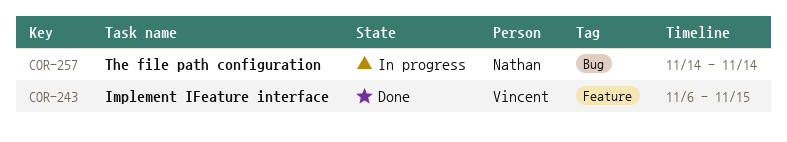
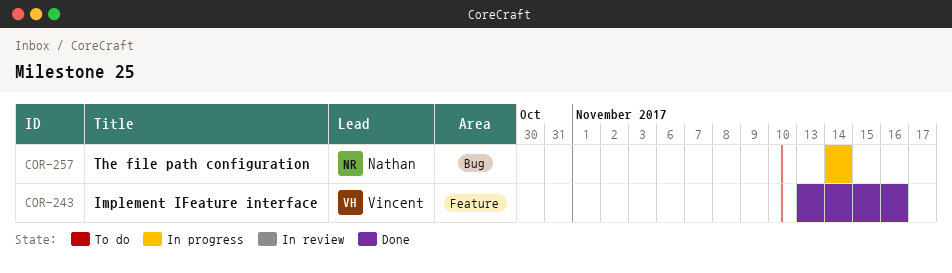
COR-243, start: Nov 6 -> Nov 13
COR-243, due: Nov 15 -> Nov 16

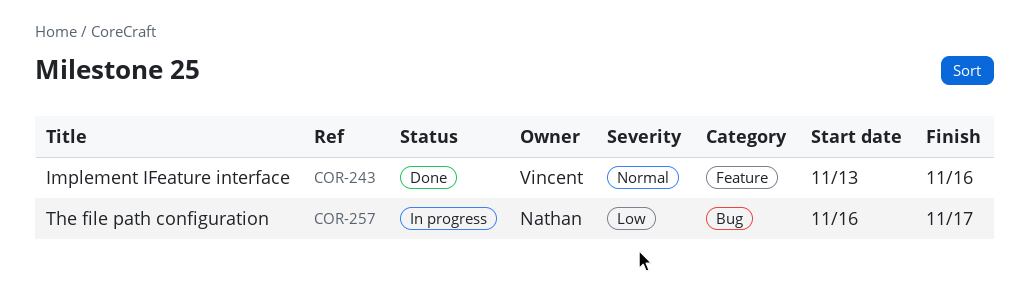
COR-257, start: Nov 14 -> Nov 16
COR-257, due: Nov 14 -> Nov 17

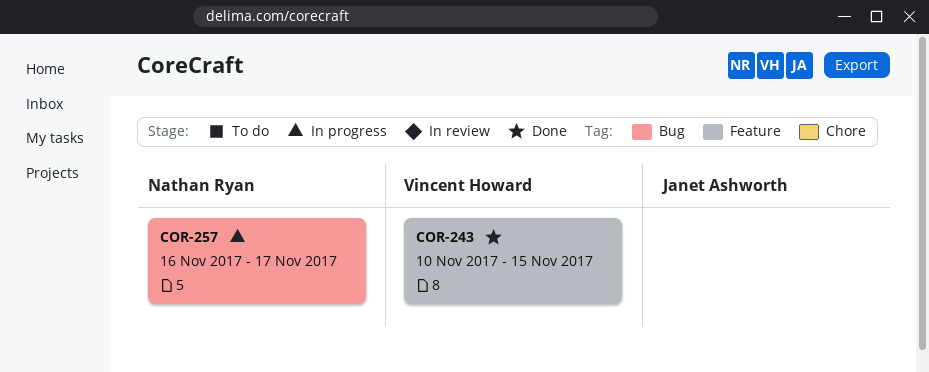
COR-243, start: Nov 13 -> Nov 10
COR-243, due: Nov 16 -> Nov 15

